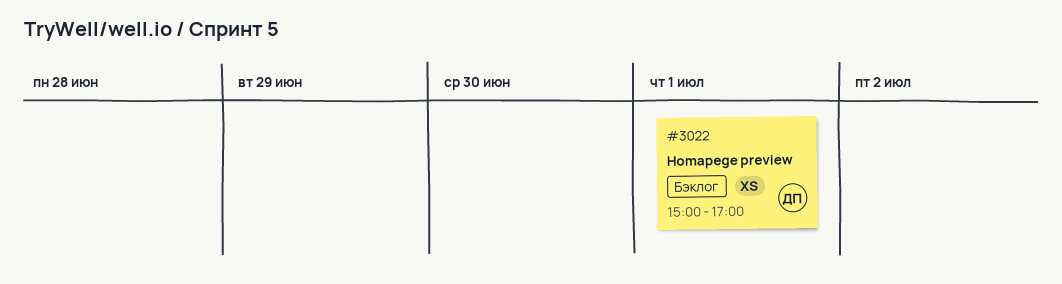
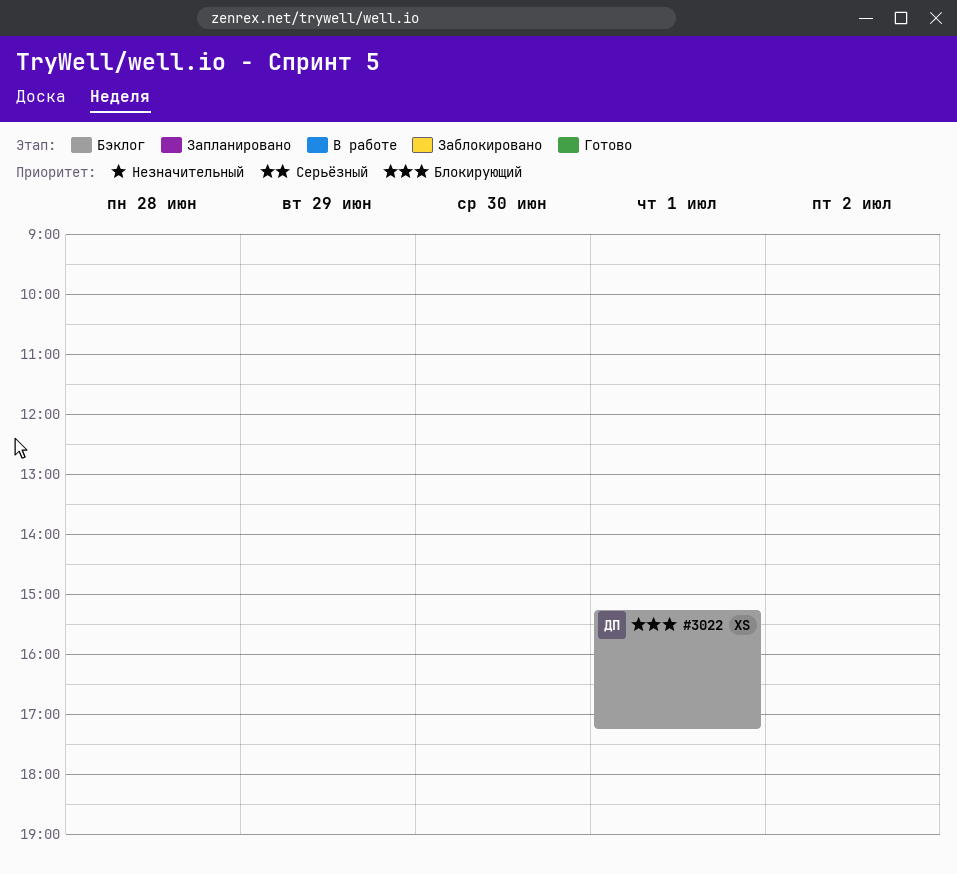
#3022, begins: 15:00 -> 15:15
#3022, ends: 17:00 -> 17:15

